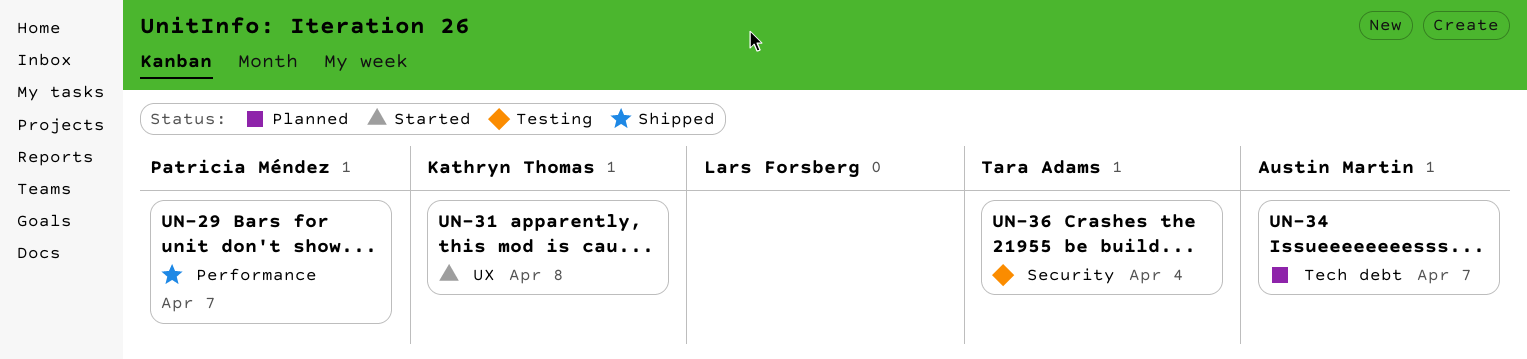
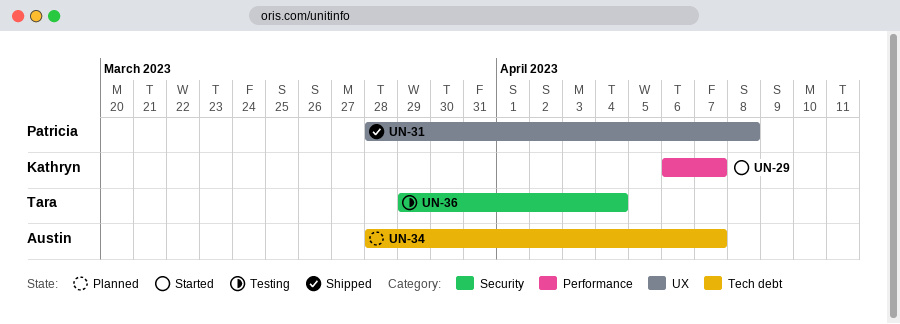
UN-29, status: Shipped -> Started
UN-29, owner: Patricia Méndez -> Kathryn Thomas
UN-31, status: Started -> Shipped
UN-31, owner: Kathryn Thomas -> Patricia Méndez

